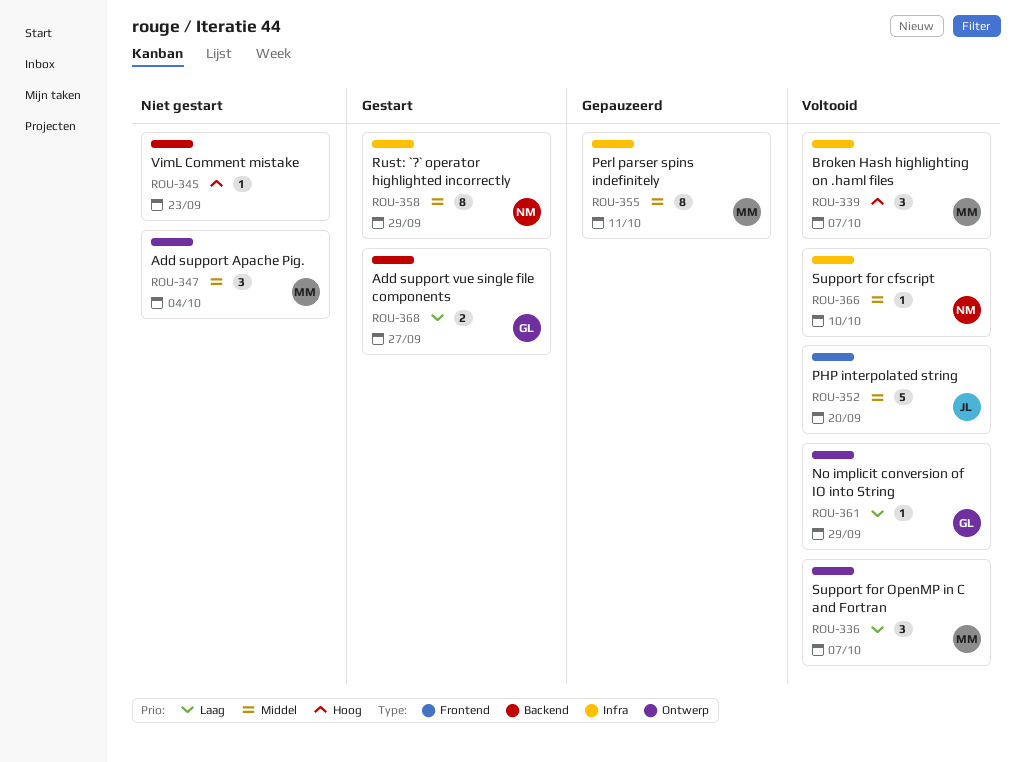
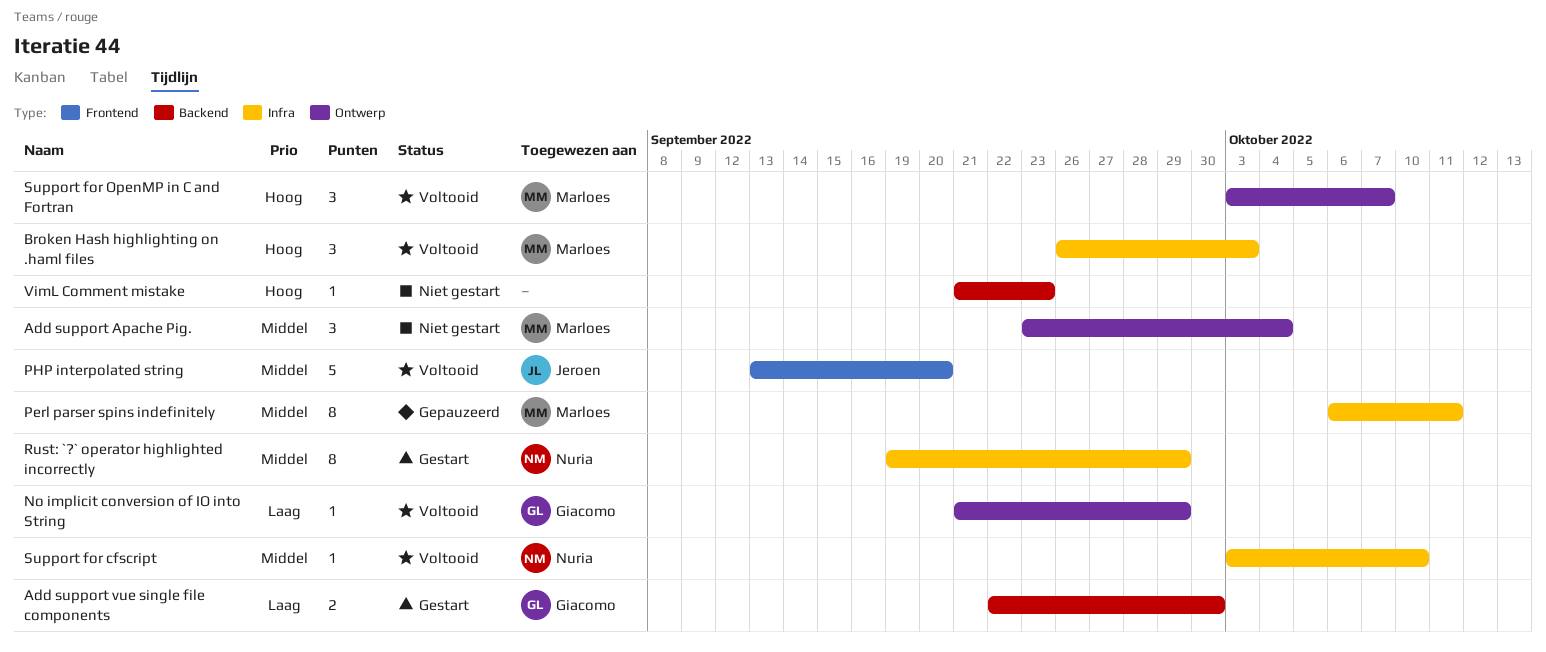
Add support vue single file components, due: Sep 27 -> Sep 30
Broken Hash highlighting on .haml files, due: Oct 7 -> Oct 3
Support for OpenMP in C and Fortran, priority: Laag -> Hoog

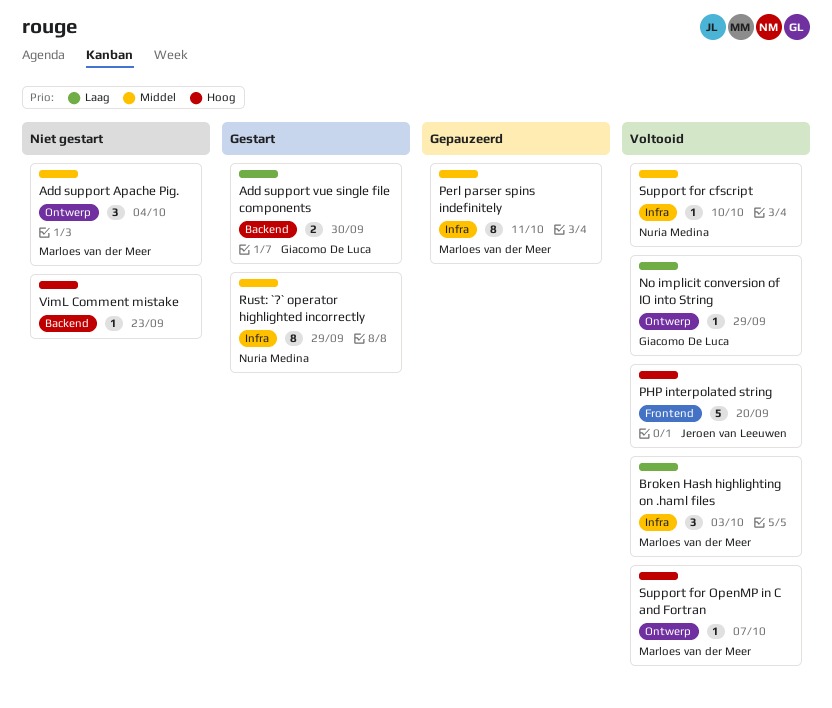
Broken Hash highlighting on .haml files, priority: Hoog -> Laag
PHP interpolated string, priority: Middel -> Hoog
Support for OpenMP in C and Fortran, estimate: 3 -> 1

